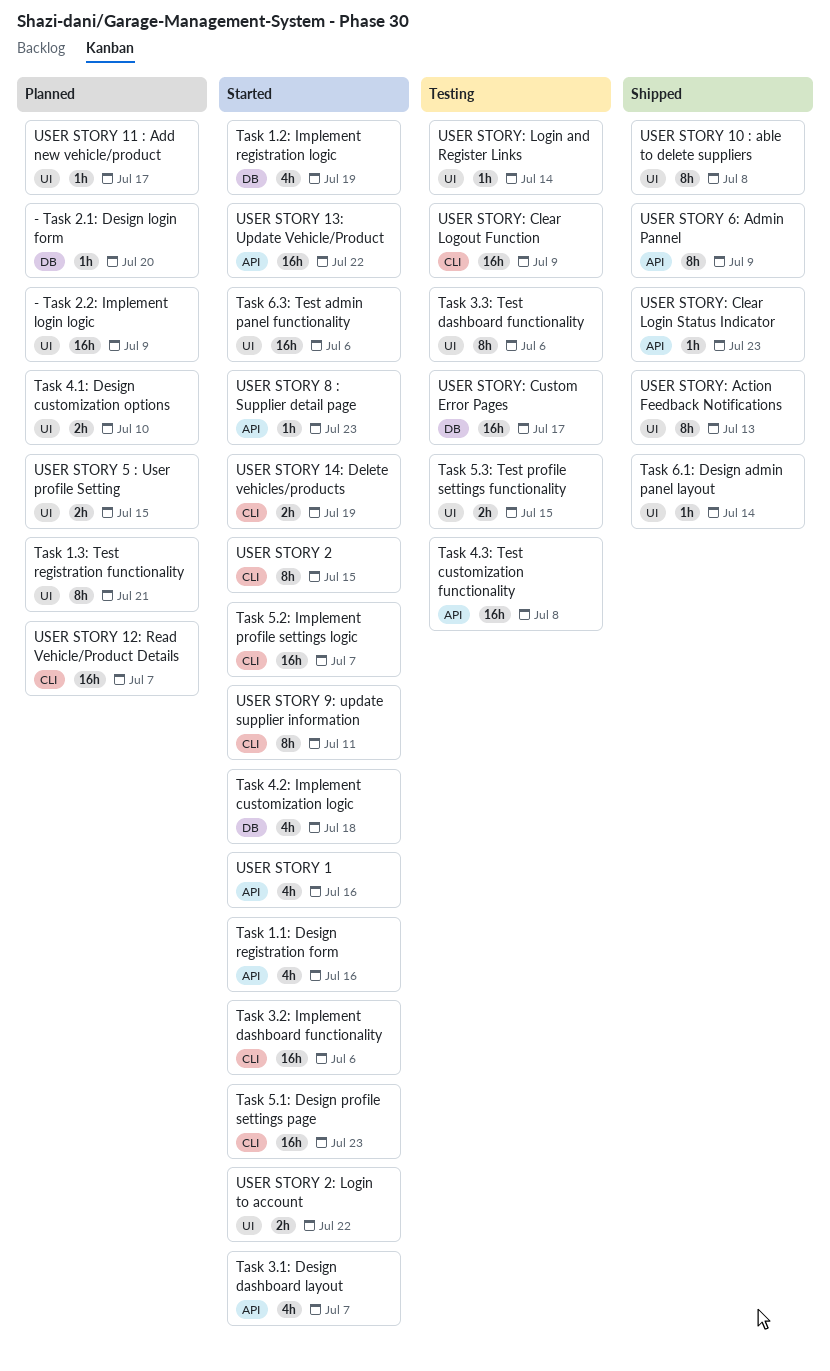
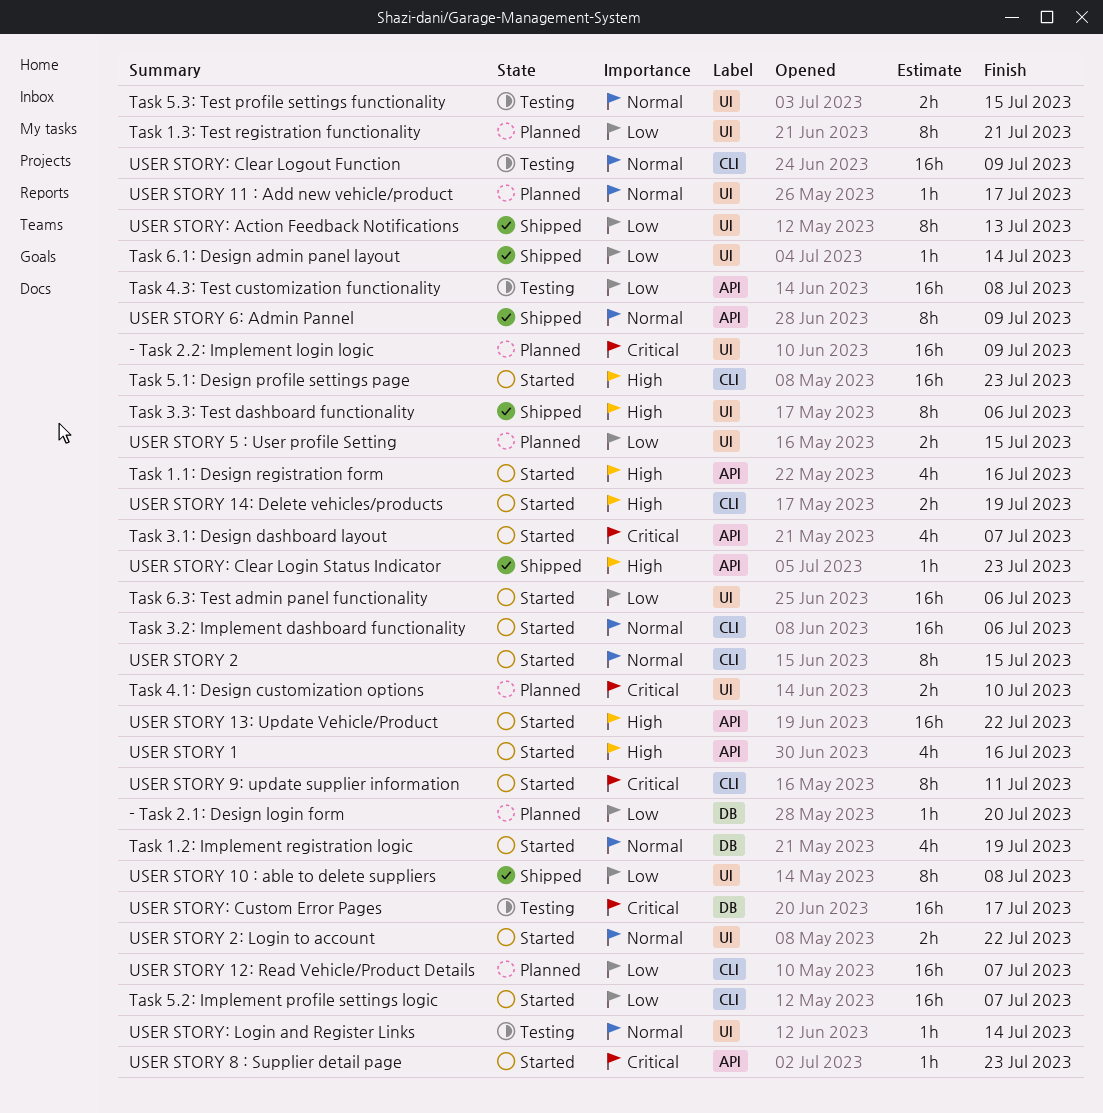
Task 3.3: Test dashboard functionality, status: Testing -> Shipped
Task 4.2: Implement customization logic: present -> none

